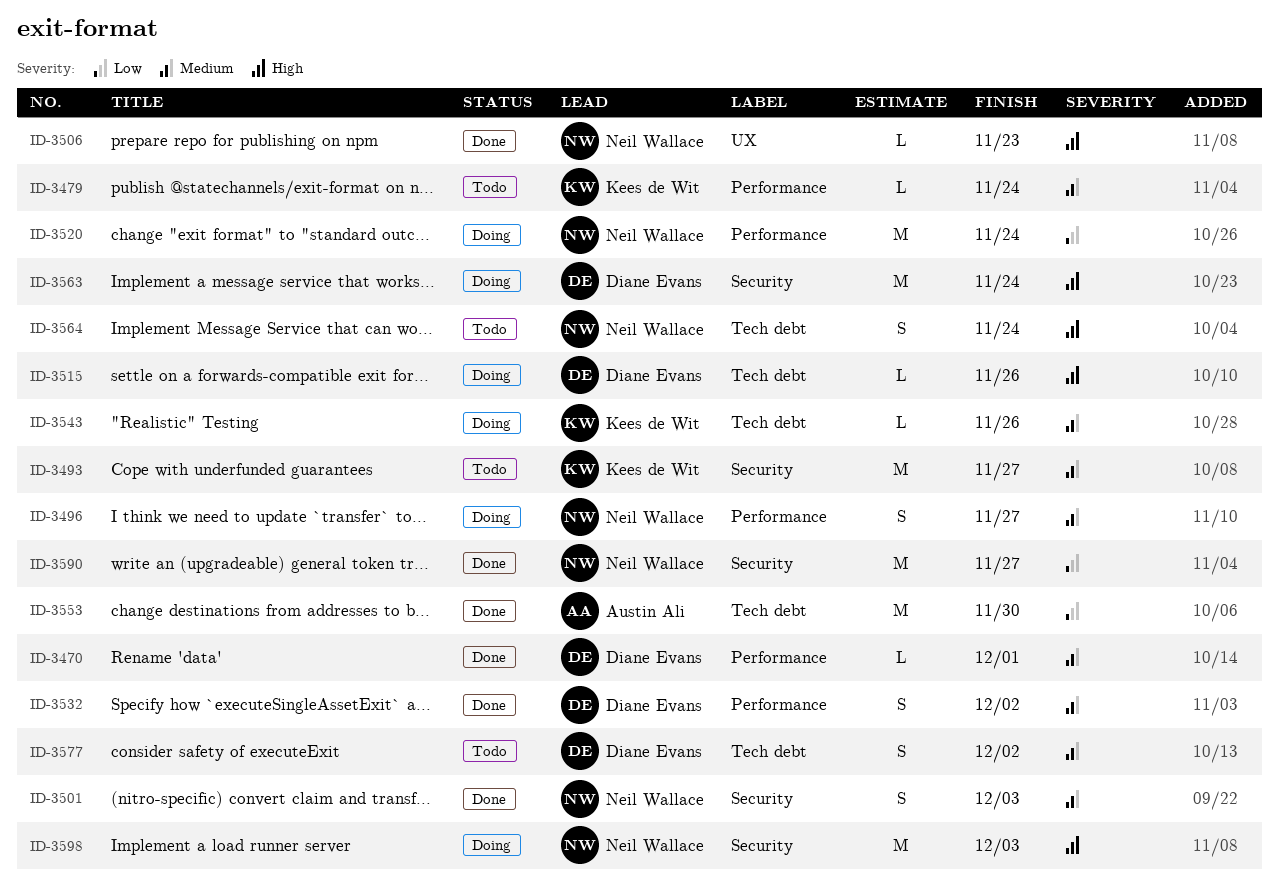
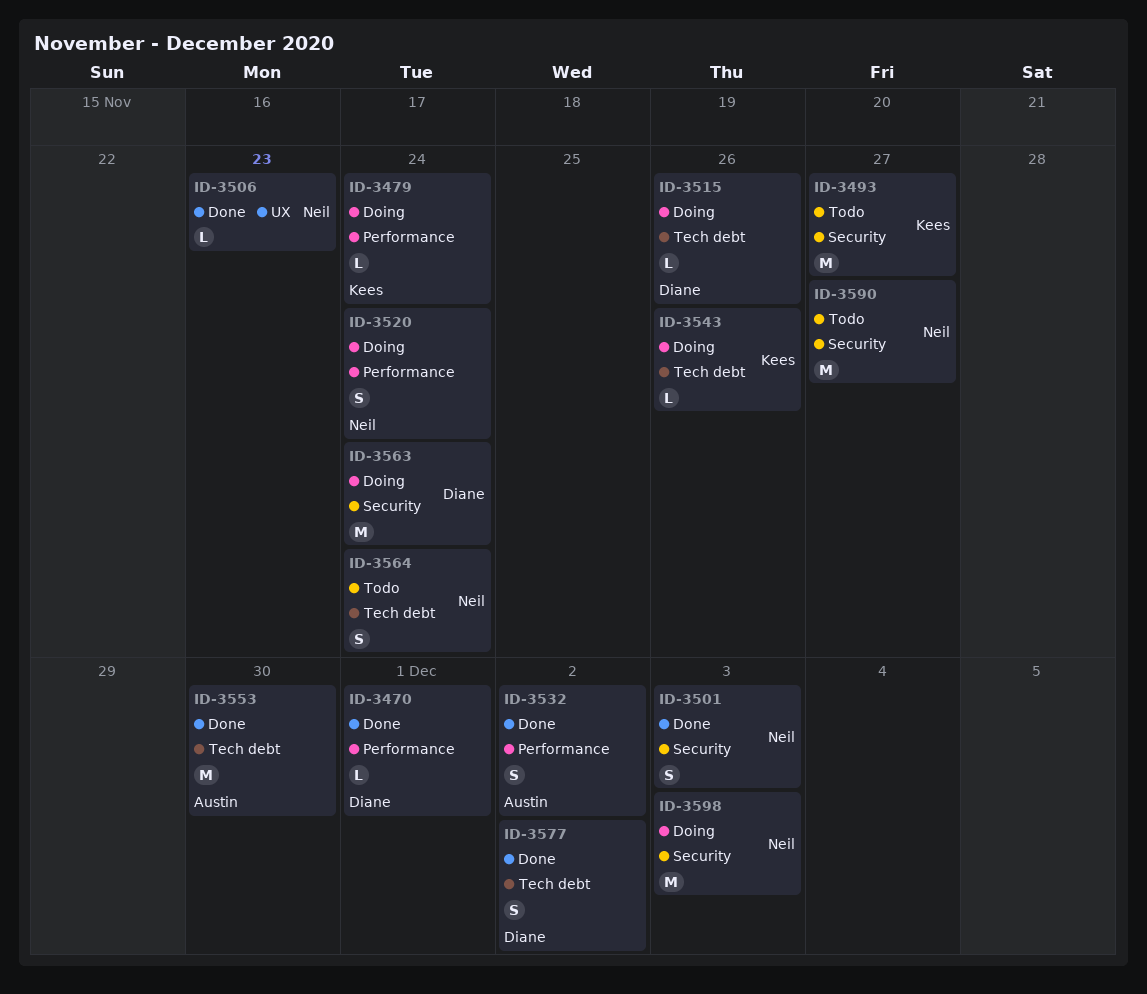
ID-3479, status: Todo -> Doing
ID-3496: present -> none
ID-3520, estimate: M -> S
ID-3532, owner: Diane Evans -> Austin Ali
ID-3577, status: Todo -> Done
ID-3590, status: Done -> Todo

